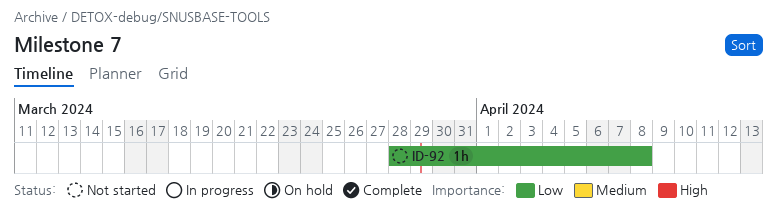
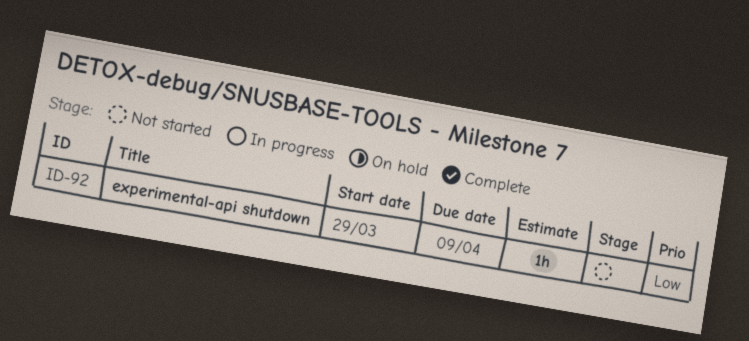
ID-92, start: Mar 28 -> Mar 29
ID-92, due: Apr 8 -> Apr 9

